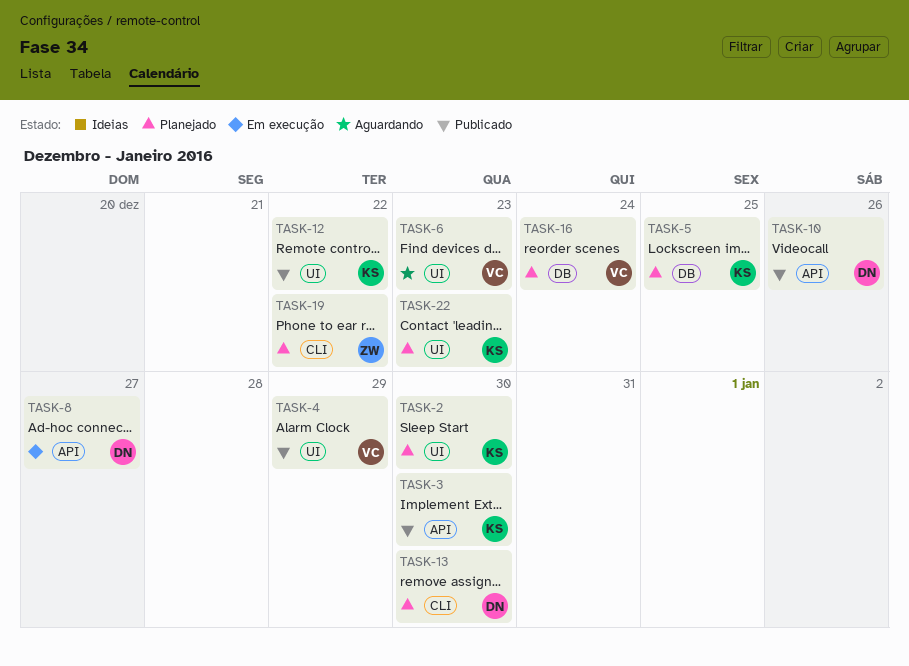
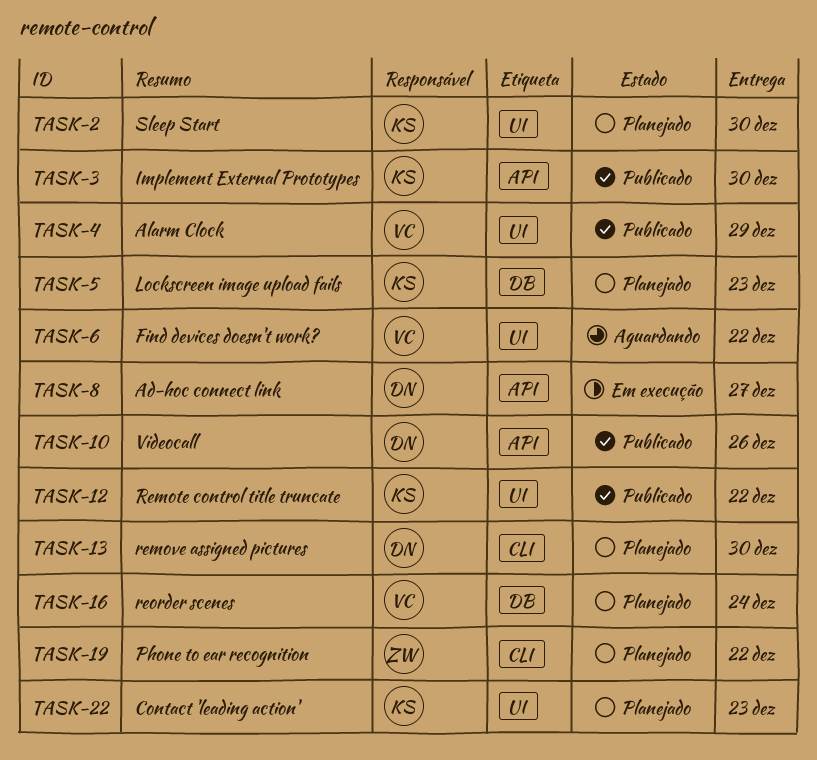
TASK-5, due: Dec 25 -> Dec 23
TASK-6, due: Dec 23 -> Dec 22

